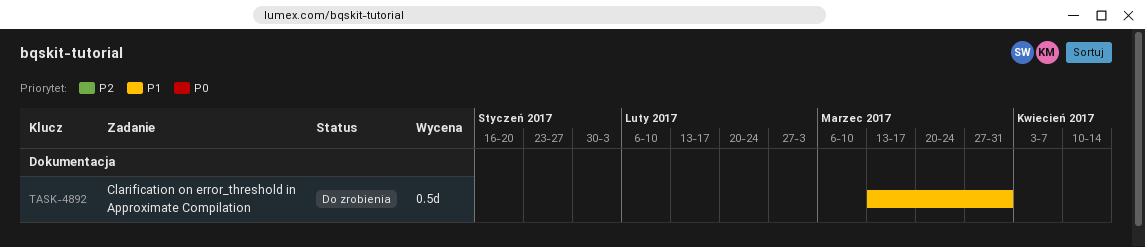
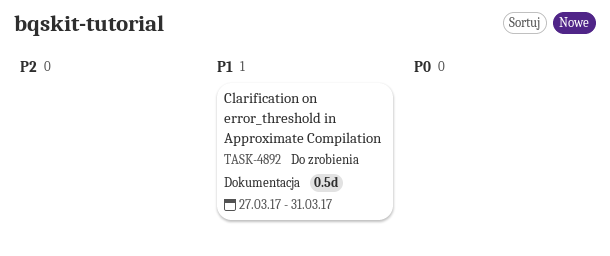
TASK-4892, start: Mar 13 -> Mar 27

